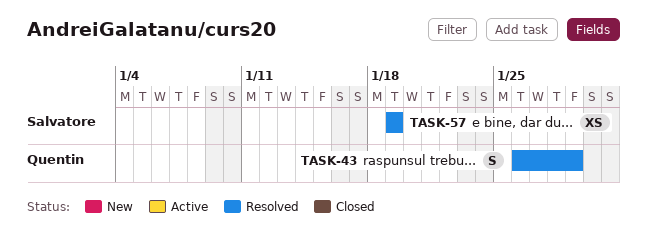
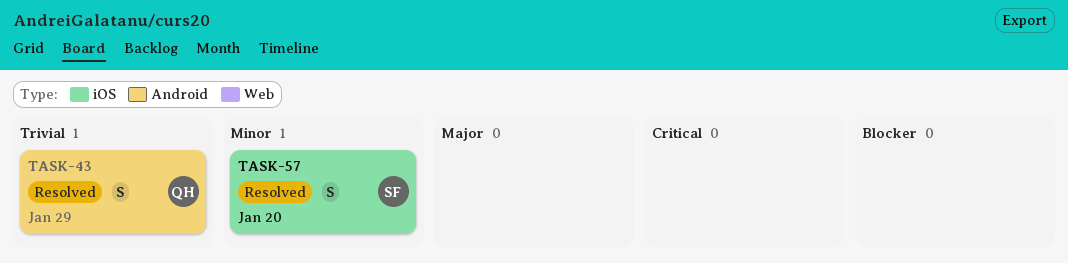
TASK-57, estimate: XS -> S
TASK-57, due: Jan 19 -> Jan 20

